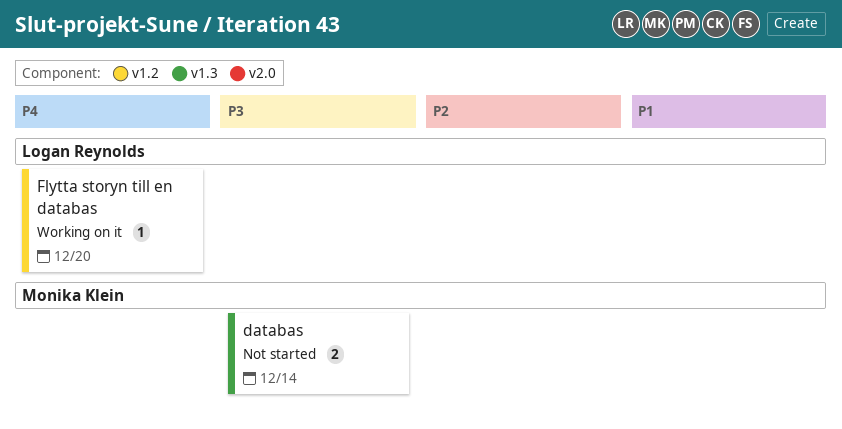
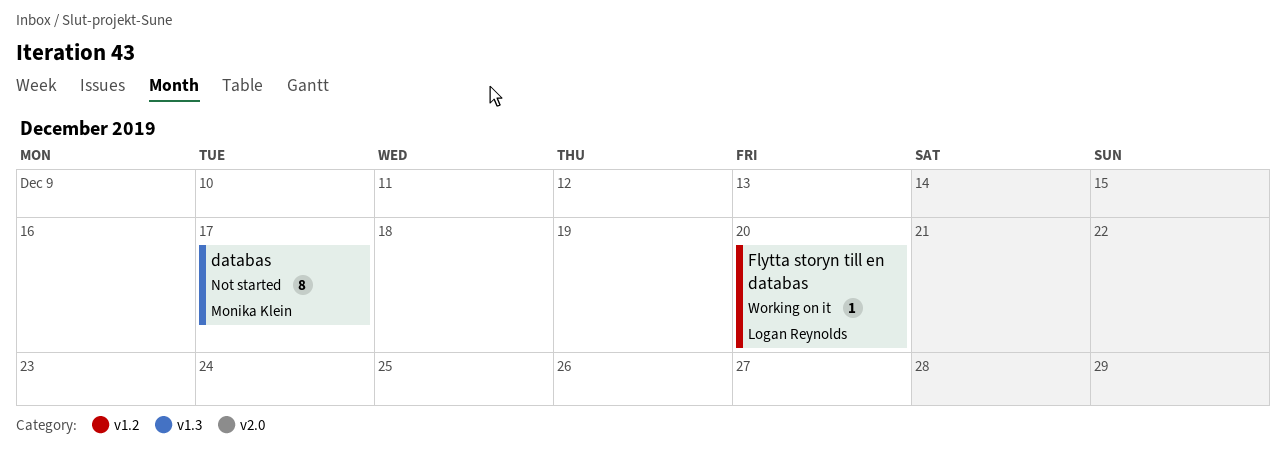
databas, estimate: 2 -> 8
databas, due: Dec 14 -> Dec 17

